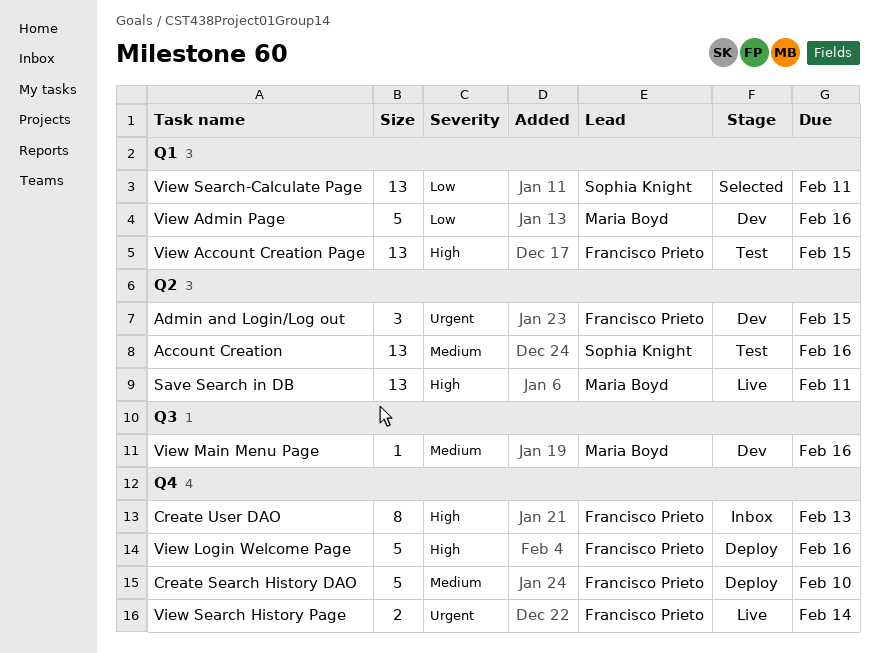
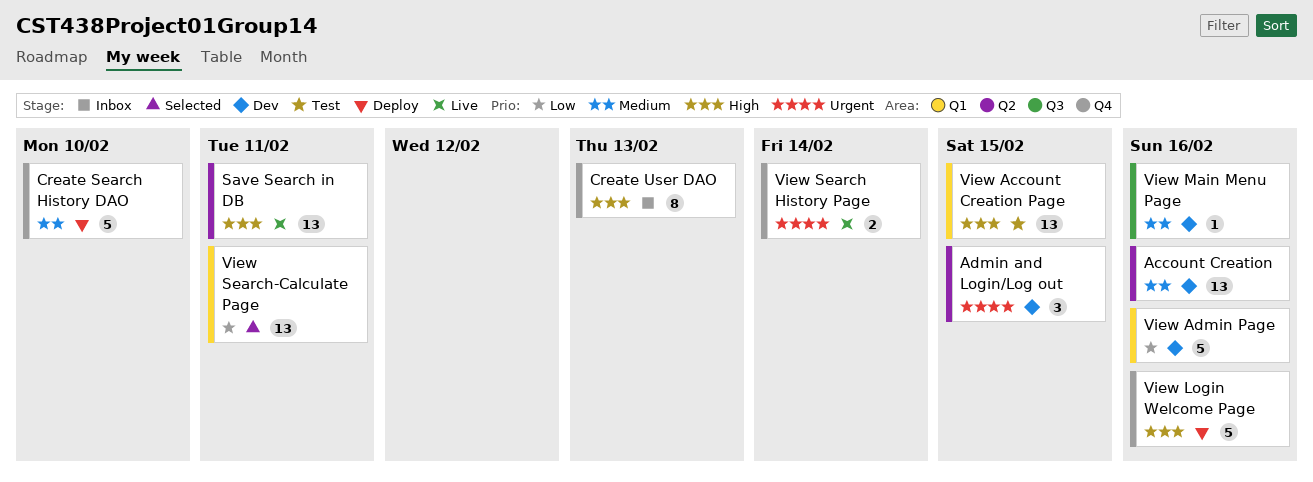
Account Creation, status: Test -> Dev

